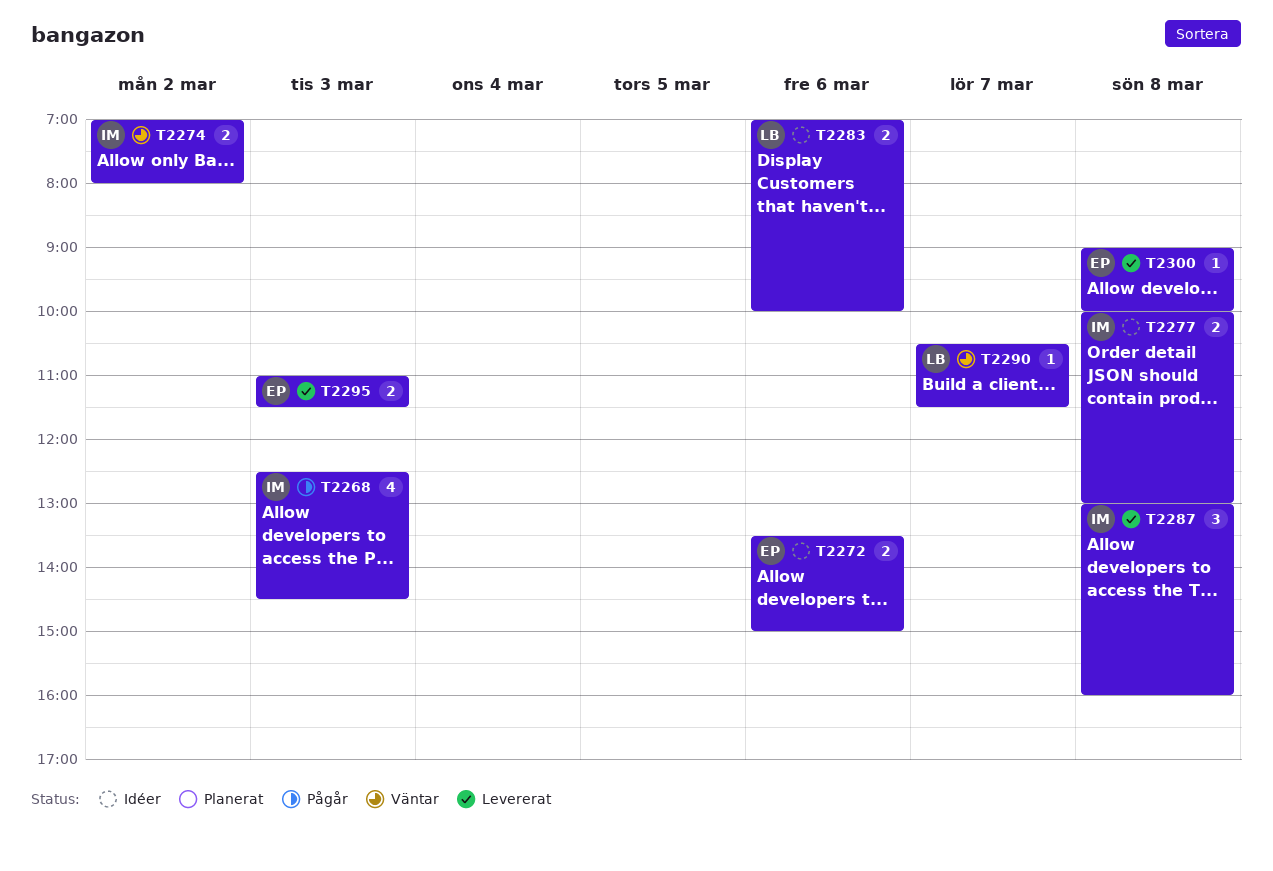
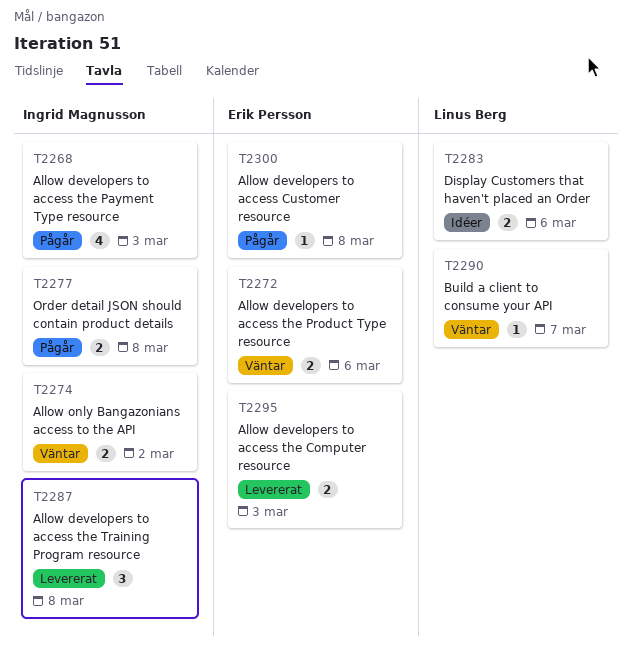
T2272, status: Idéer -> Väntar
T2277, status: Idéer -> Pågår
T2300, status: Levererat -> Pågår

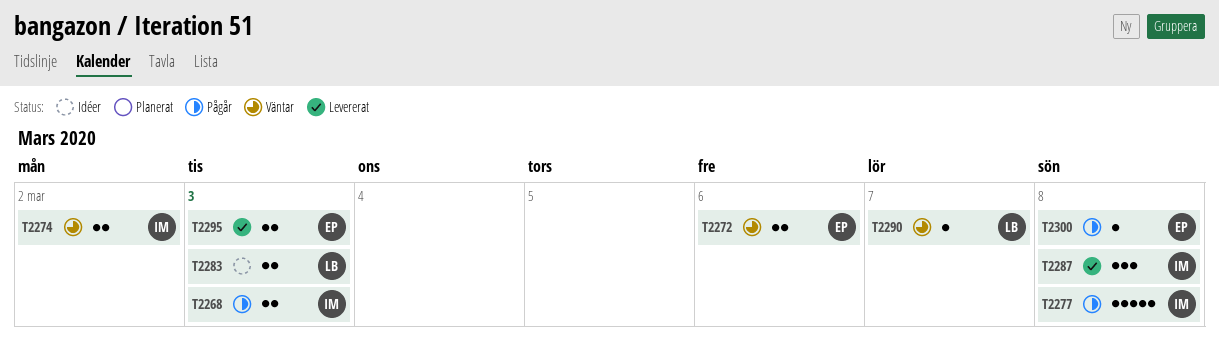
T2268, estimate: 4 -> 2
T2277, estimate: 2 -> 5
T2283, day: Mar 6 -> Mar 3

